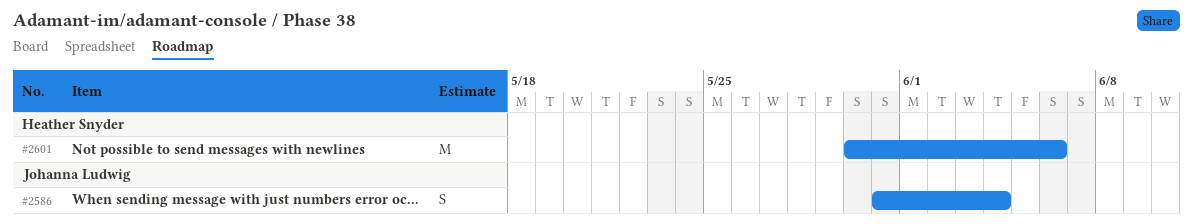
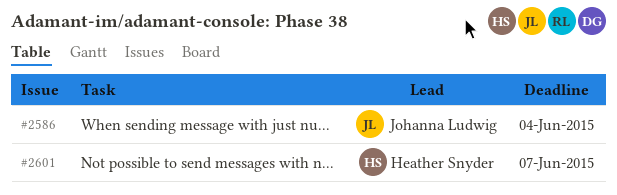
#2601, due: Jun 6 -> Jun 7

